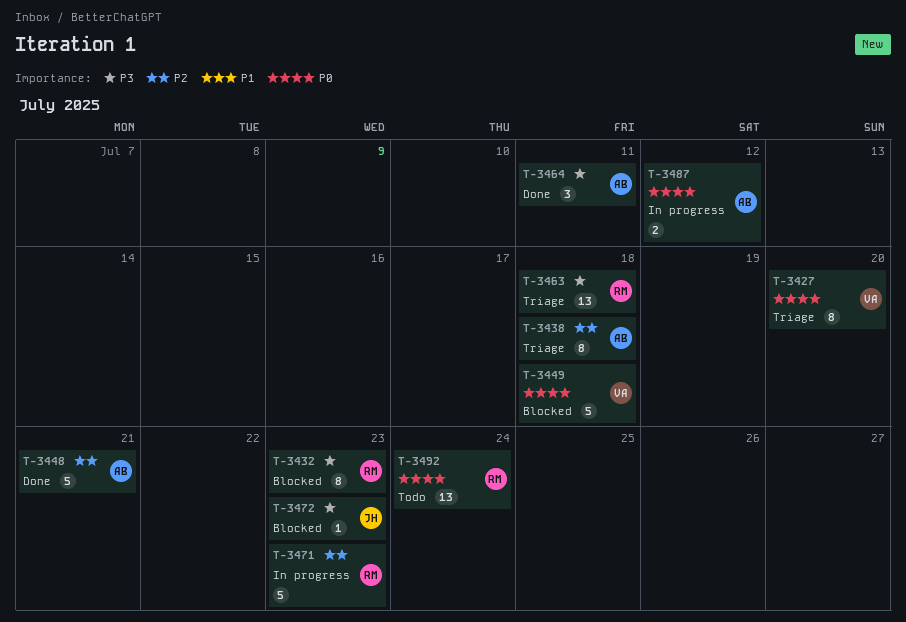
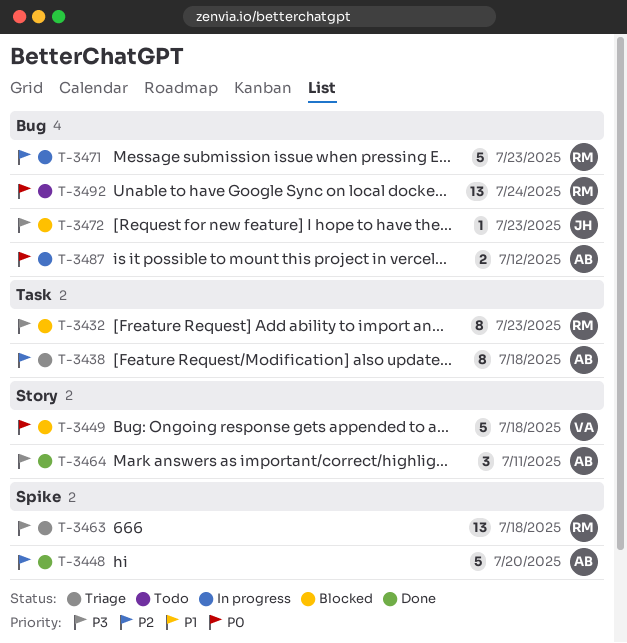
T-3427: present -> none
T-3448, due: Jul 21 -> Jul 20

